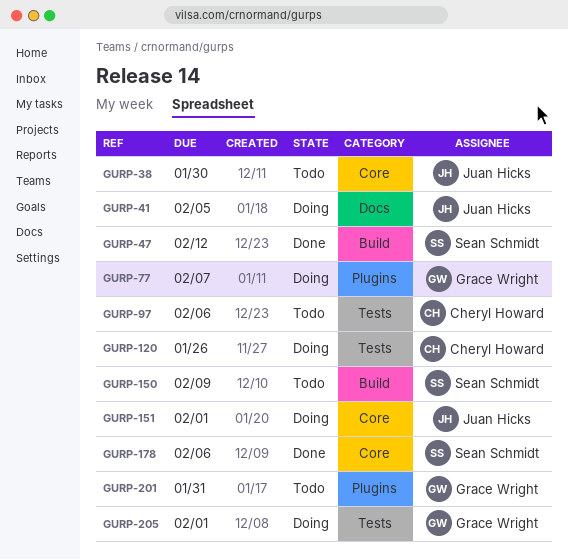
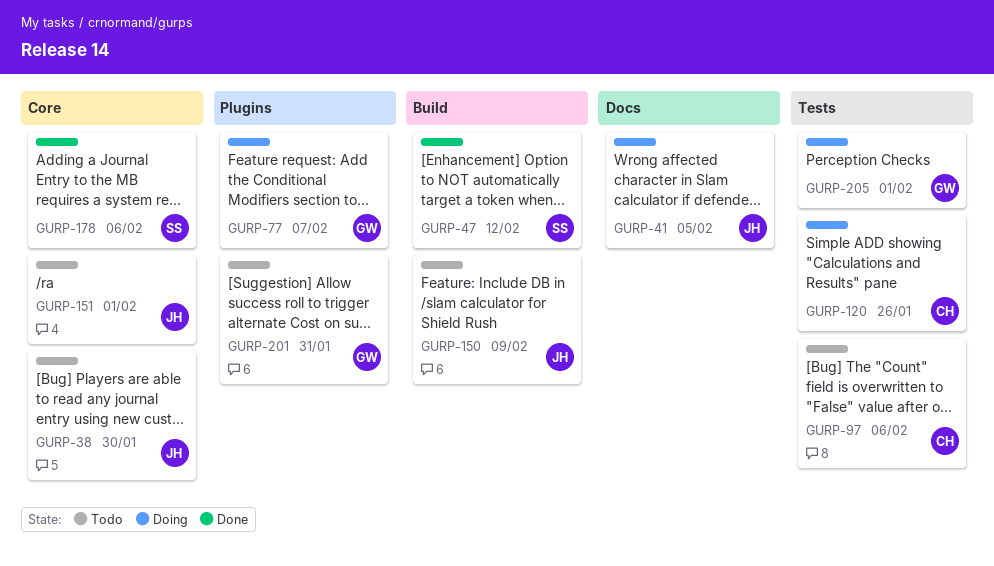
GURP-150, owner: Sean Schmidt -> Juan Hicks
GURP-151, status: Doing -> Todo

